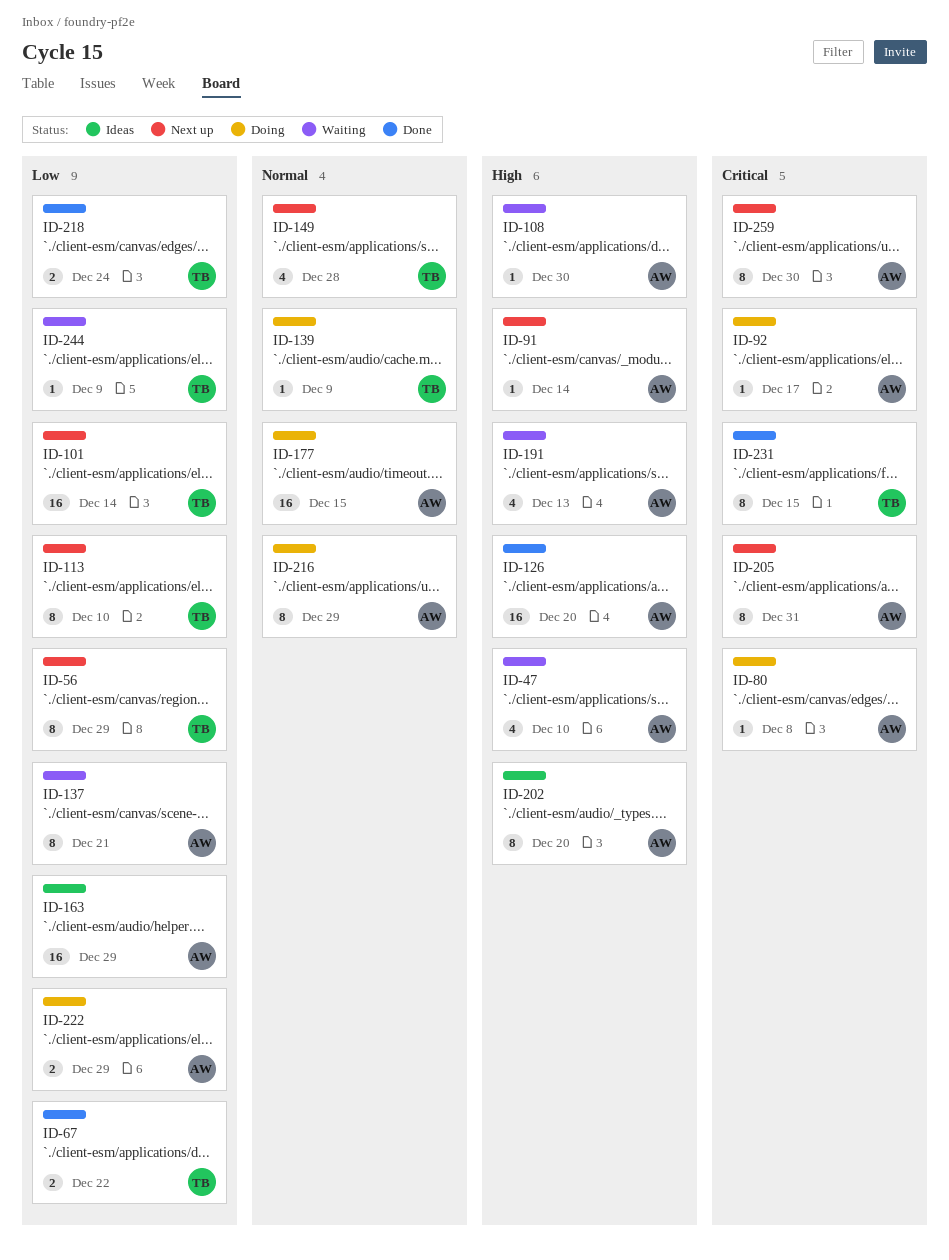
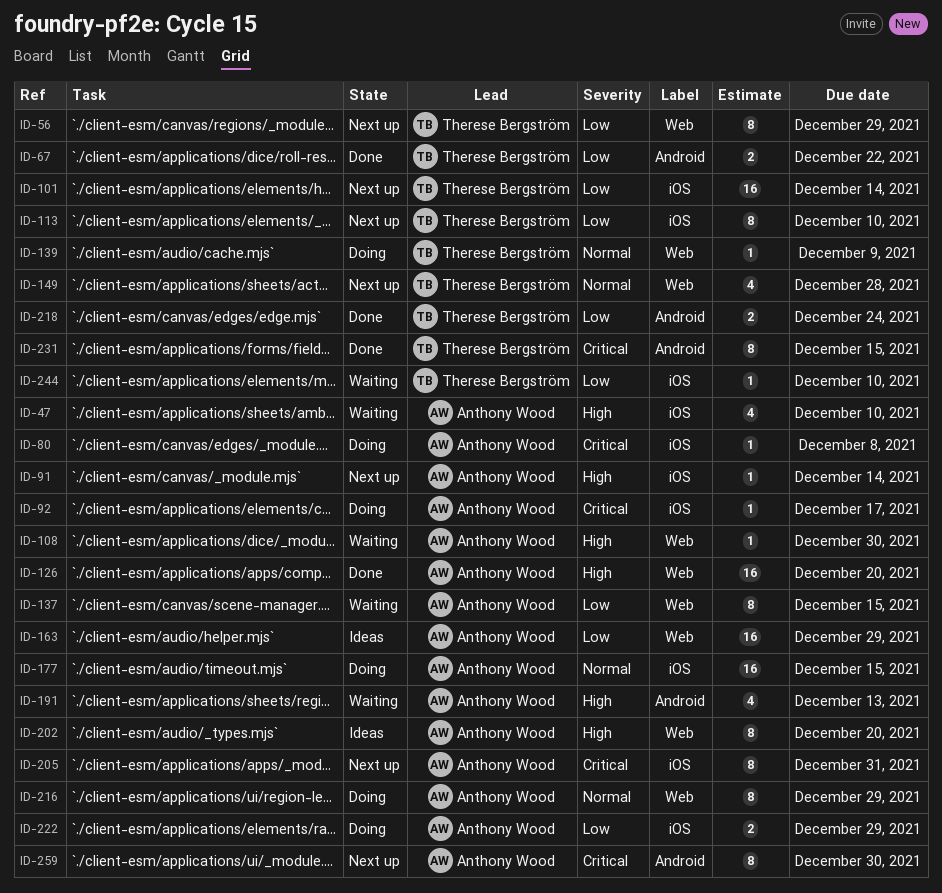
ID-137, due: Dec 21 -> Dec 15
ID-244, due: Dec 9 -> Dec 10

